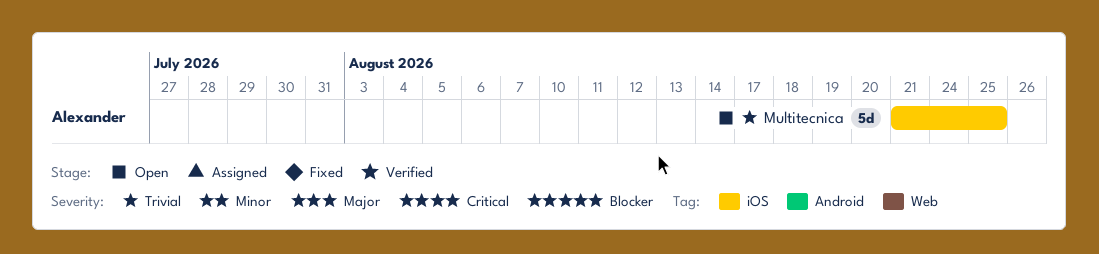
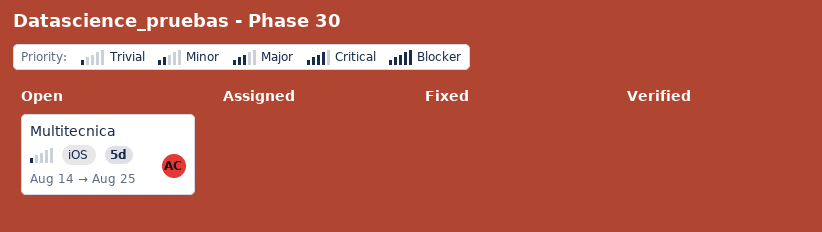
Multitecnica, start: Aug 21 -> Aug 14

